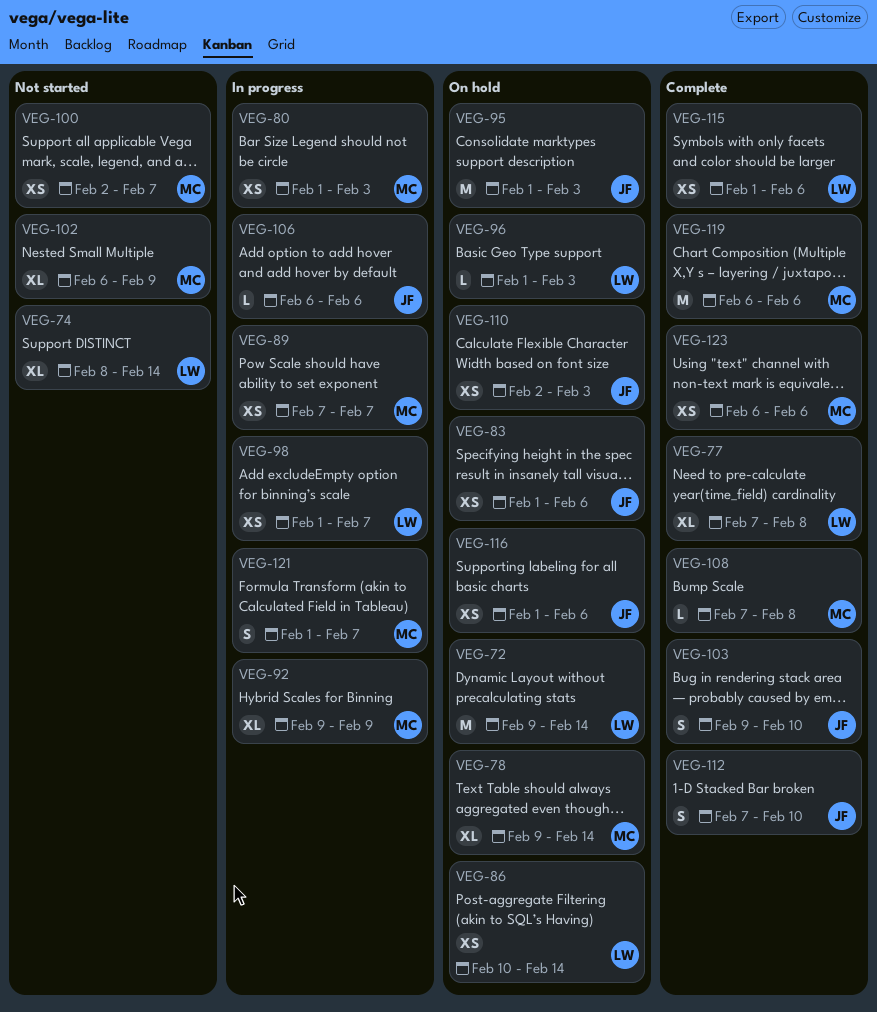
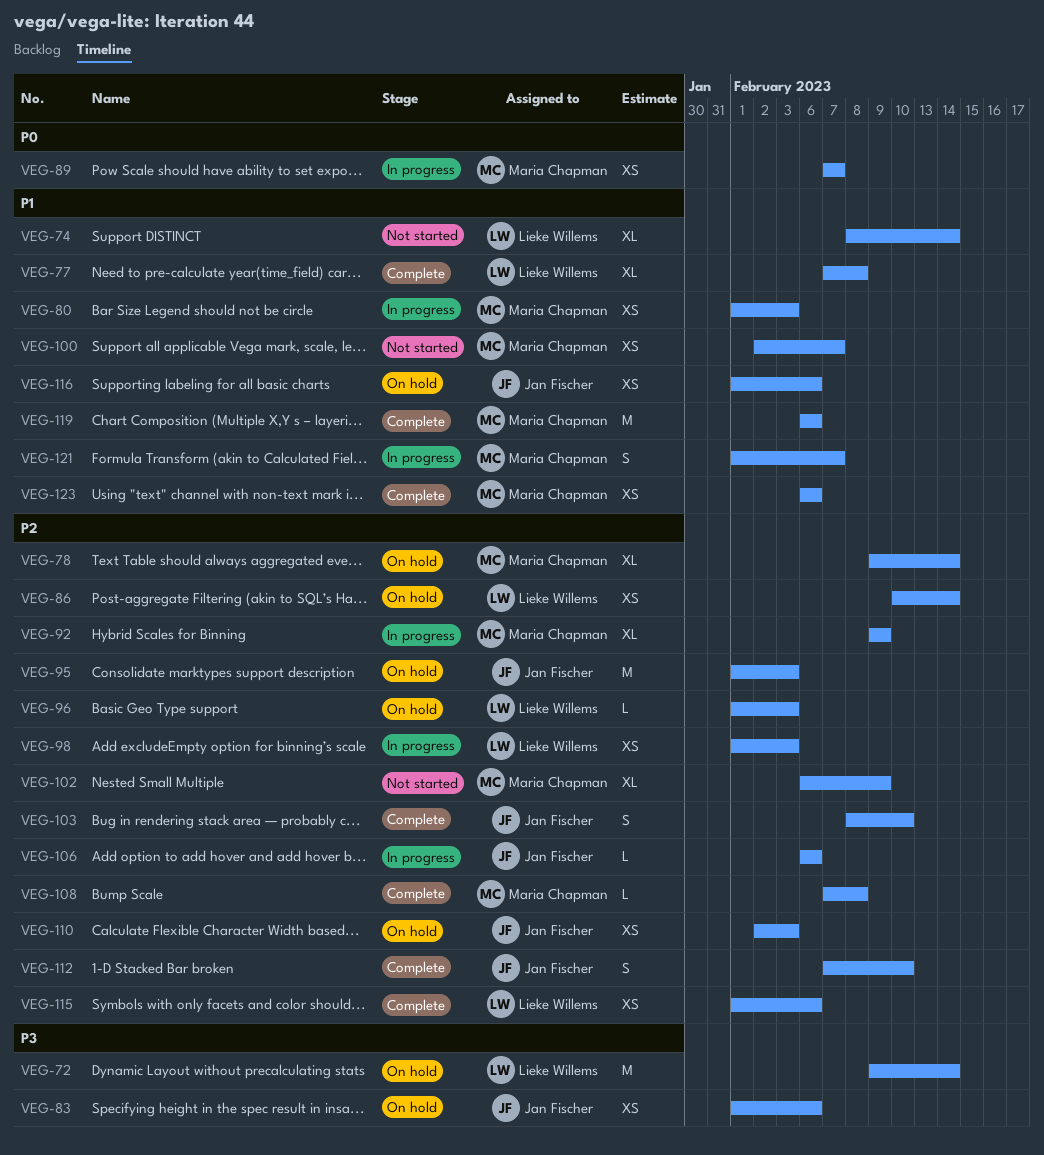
VEG-98, due: Feb 7 -> Feb 3
VEG-103, start: Feb 9 -> Feb 8

